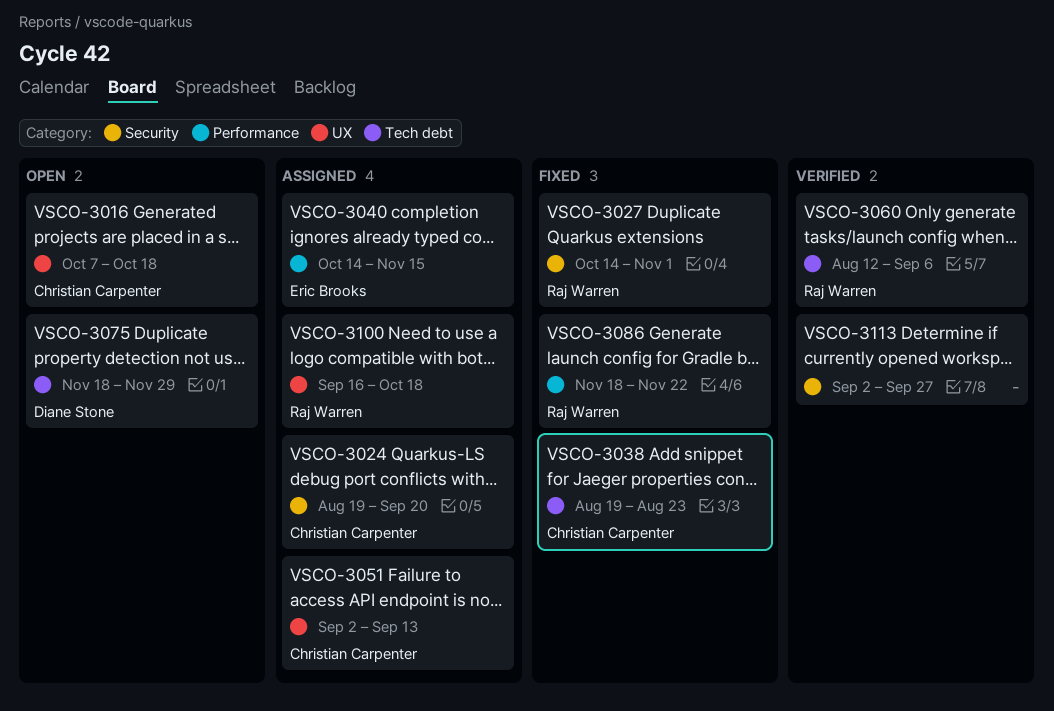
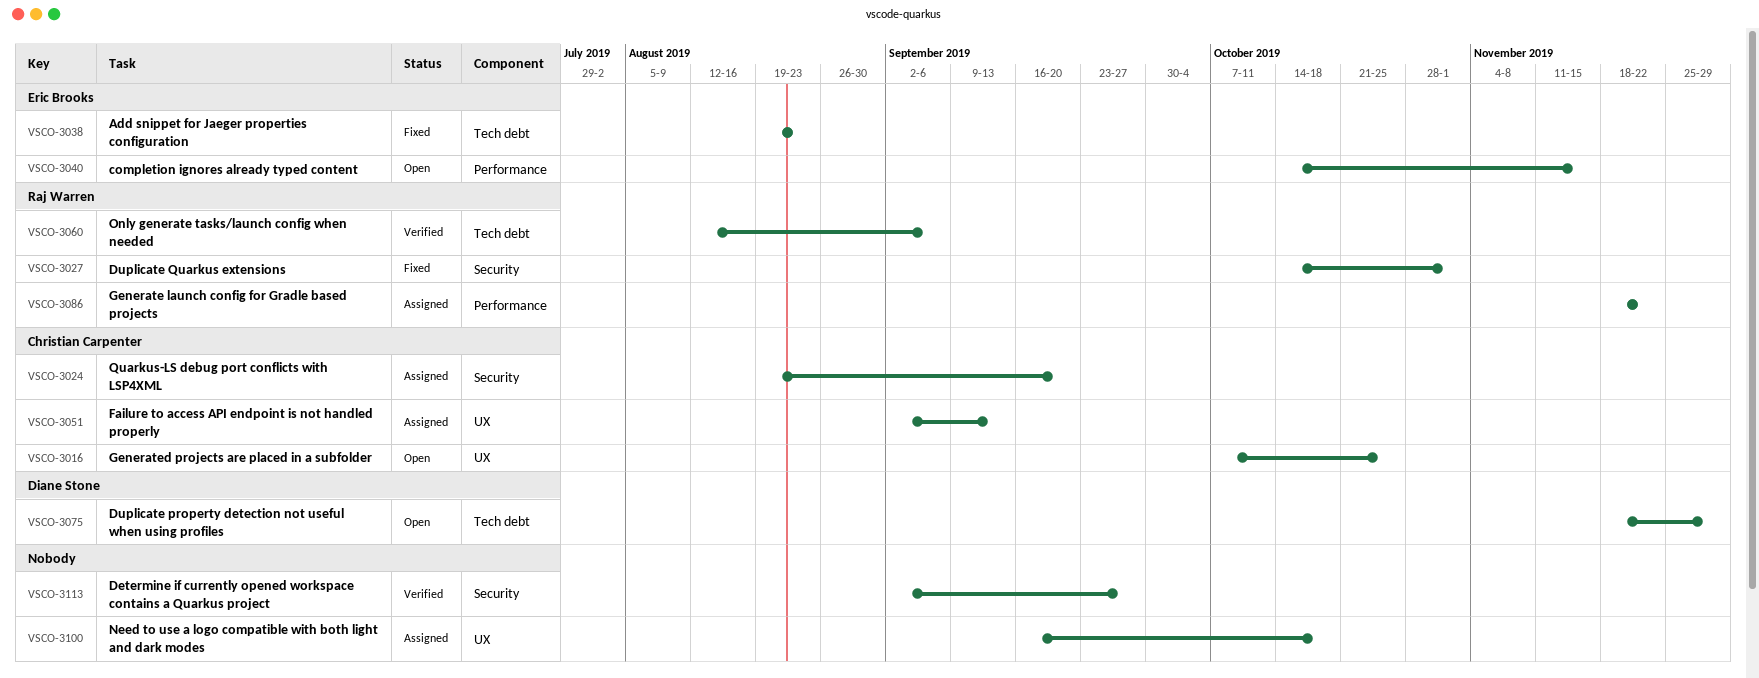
VSCO-3016, due: Oct 18 -> Oct 25
VSCO-3038, owner: Christian Carpenter -> Eric Brooks
VSCO-3040, status: Assigned -> Open
VSCO-3086, status: Fixed -> Assigned
VSCO-3100, owner: Raj Warren -> none

